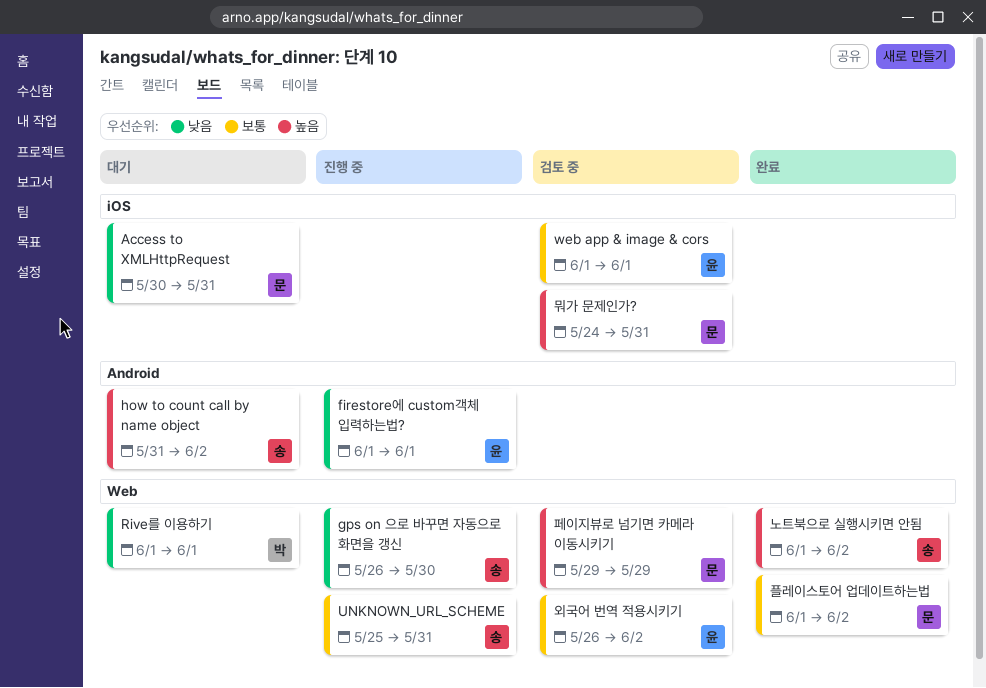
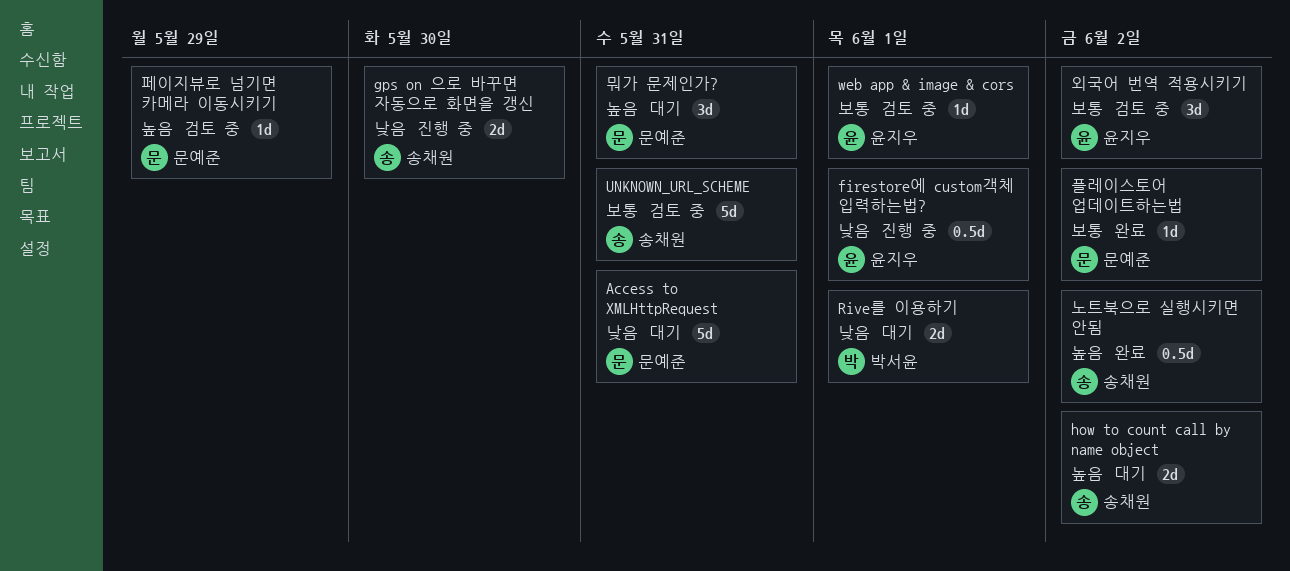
UNKNOWN_URL_SCHEME, status: 진행 중 -> 검토 중
뭐가 문제인가?, status: 검토 중 -> 대기

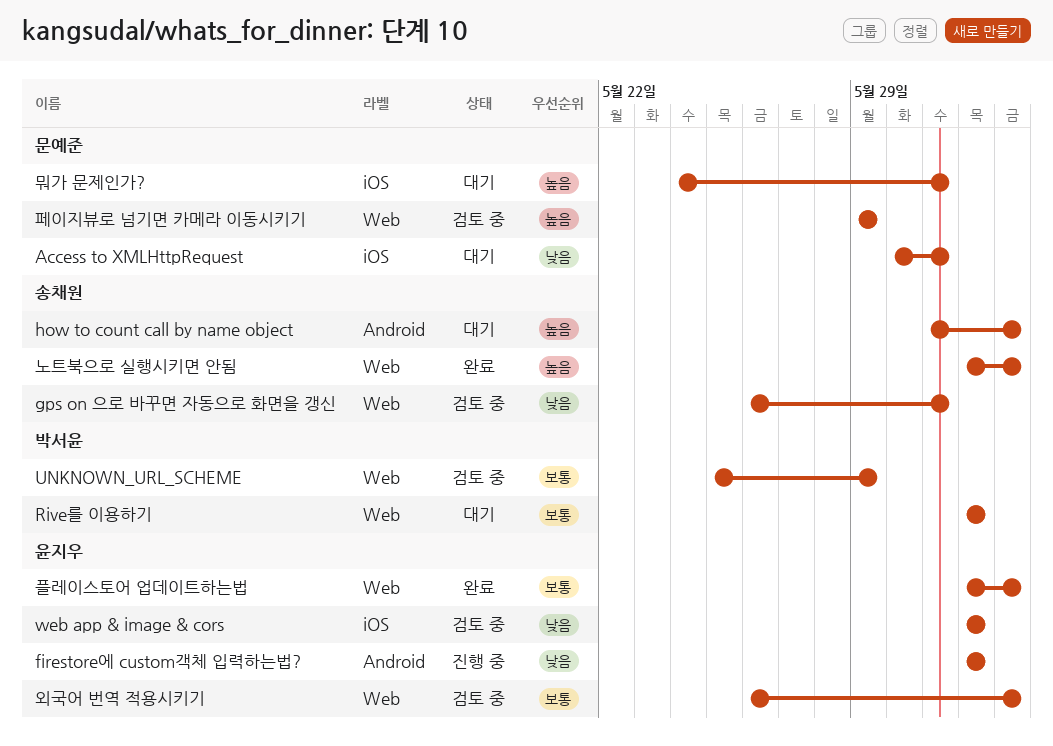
gps on 으로 바꾸면 자동으로 화면을 갱신, status: 진행 중 -> 검토 중
gps on 으로 바꾸면 자동으로 화면을 갱신, due: May 30 -> May 31
Rive를 이용하기, priority: 낮음 -> 보통
UNKNOWN_URL_SCHEME, owner: 송채원 -> 박서윤
UNKNOWN_URL_SCHEME, due: May 31 -> May 29
web app & image & cors, priority: 보통 -> 낮음
플레이스토어 업데이트하는법, owner: 문예준 -> 윤지우

